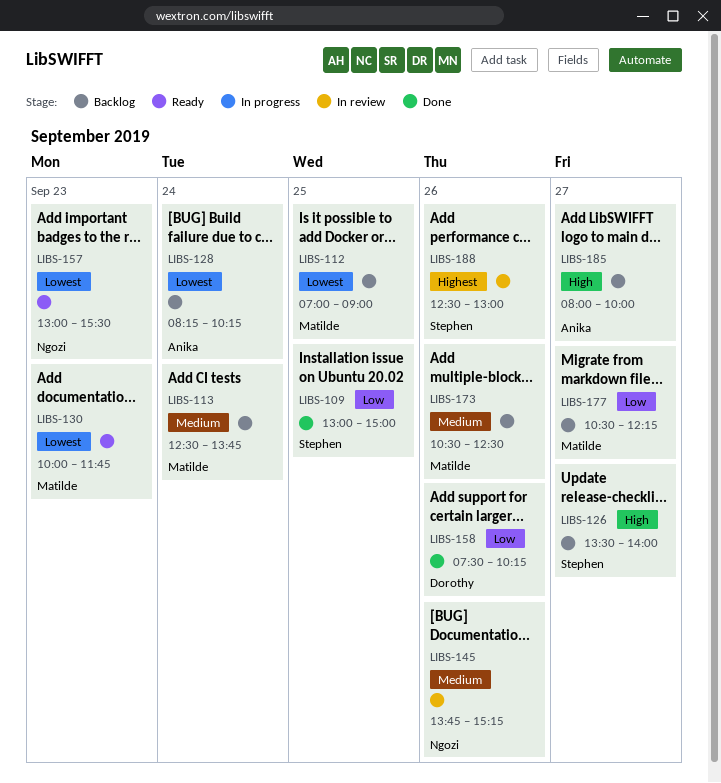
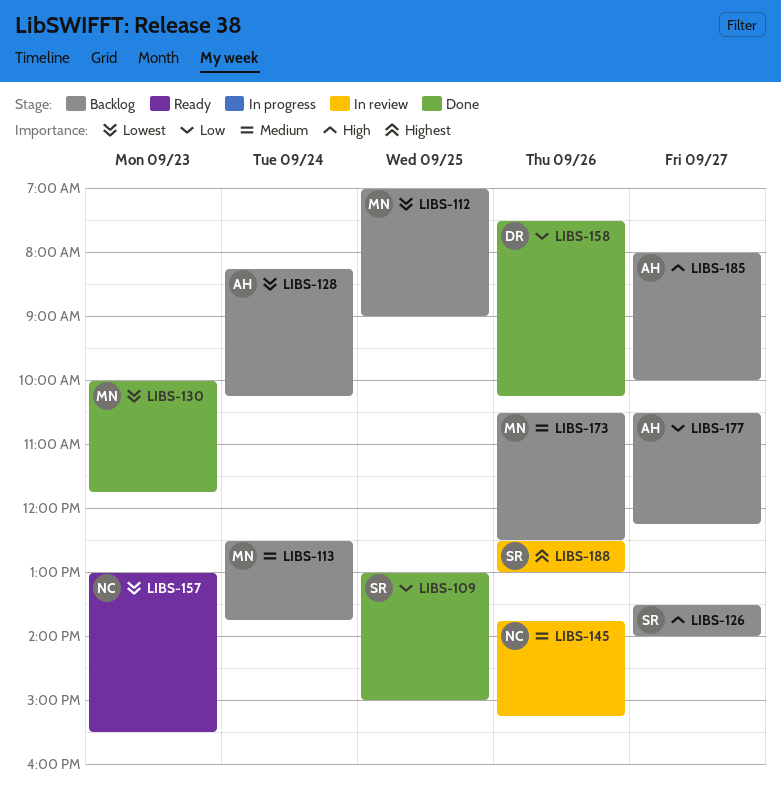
LIBS-130, status: Ready -> Done
LIBS-177, owner: Matilde -> Anika

